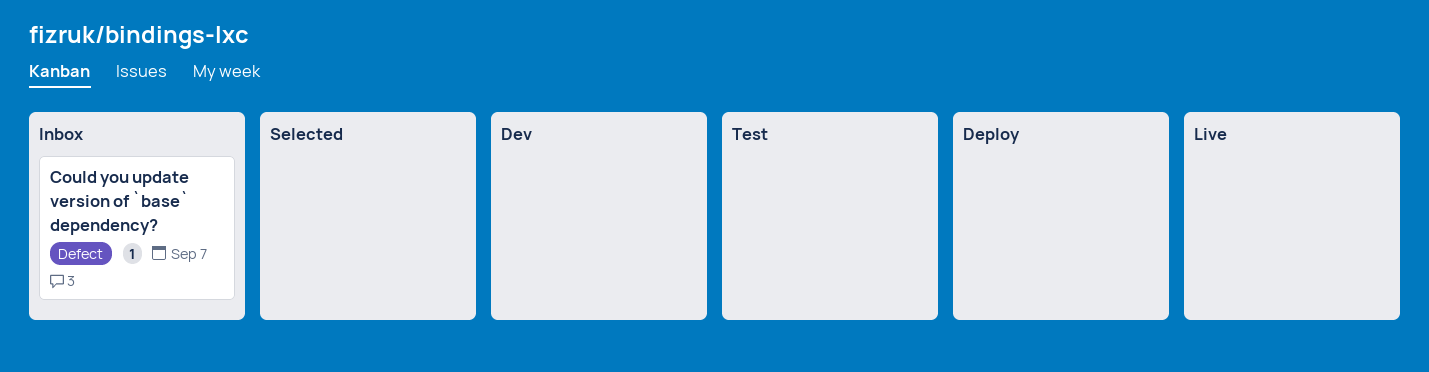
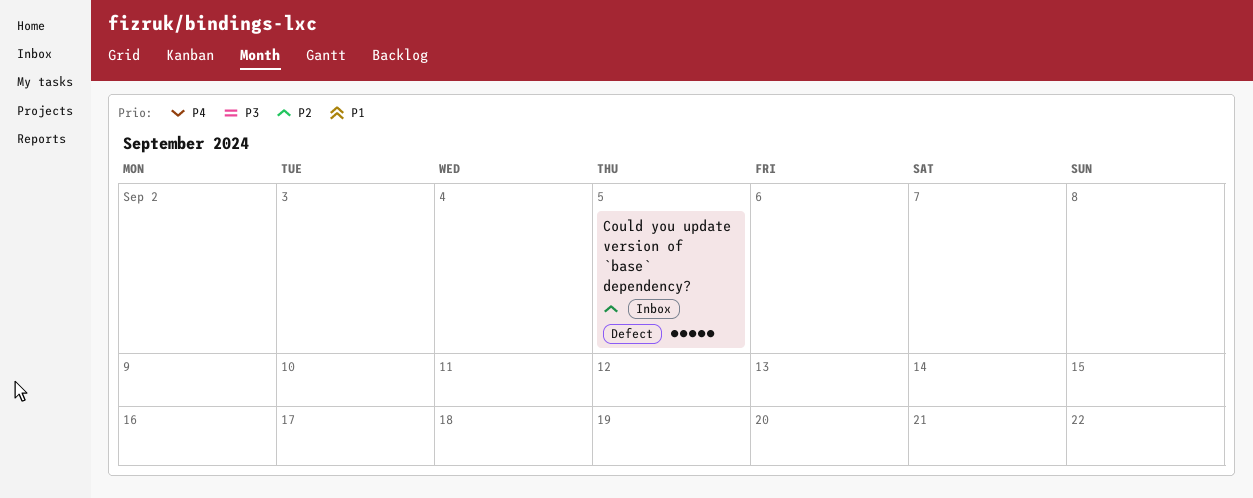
Could you update version of `base` dependency?, estimate: 1 -> 5
Could you update version of `base` dependency?, due: Sep 7 -> Sep 5

